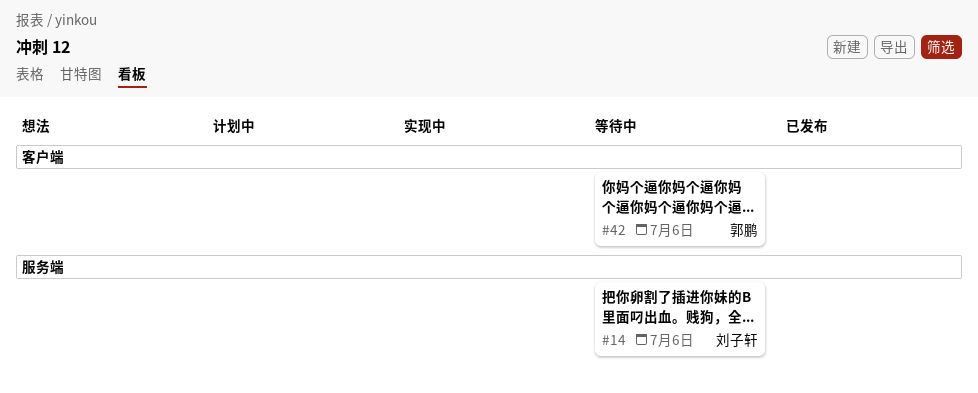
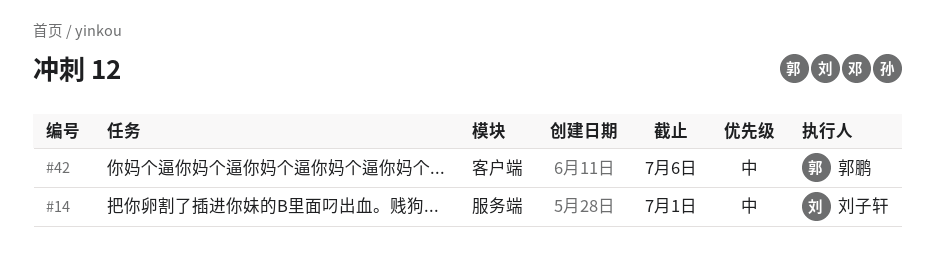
#14, due: Jul 6 -> Jul 1

